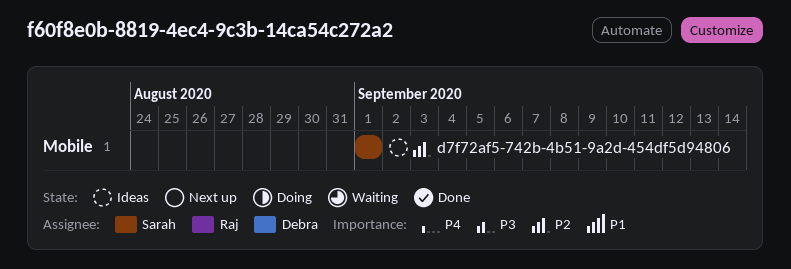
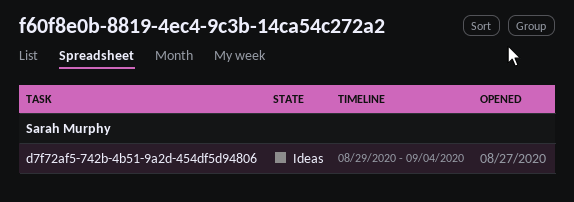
d7f72af5-742b-4b51-9a2d-454df5d94806, start: Sep 1 -> Aug 29
d7f72af5-742b-4b51-9a2d-454df5d94806, due: Sep 1 -> Sep 4

